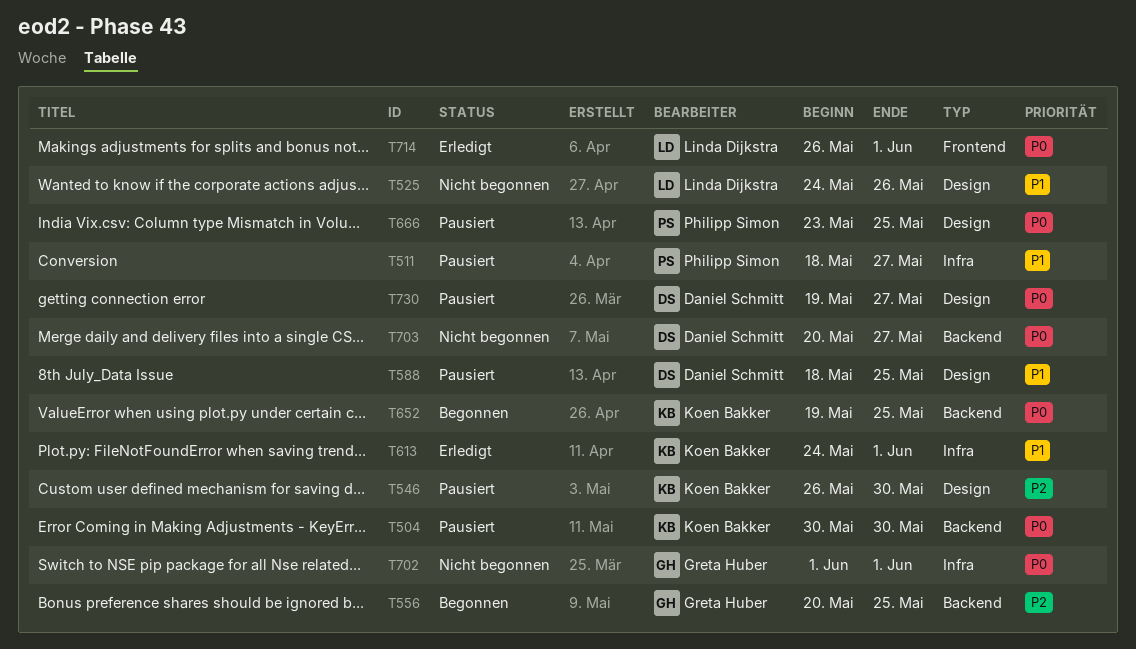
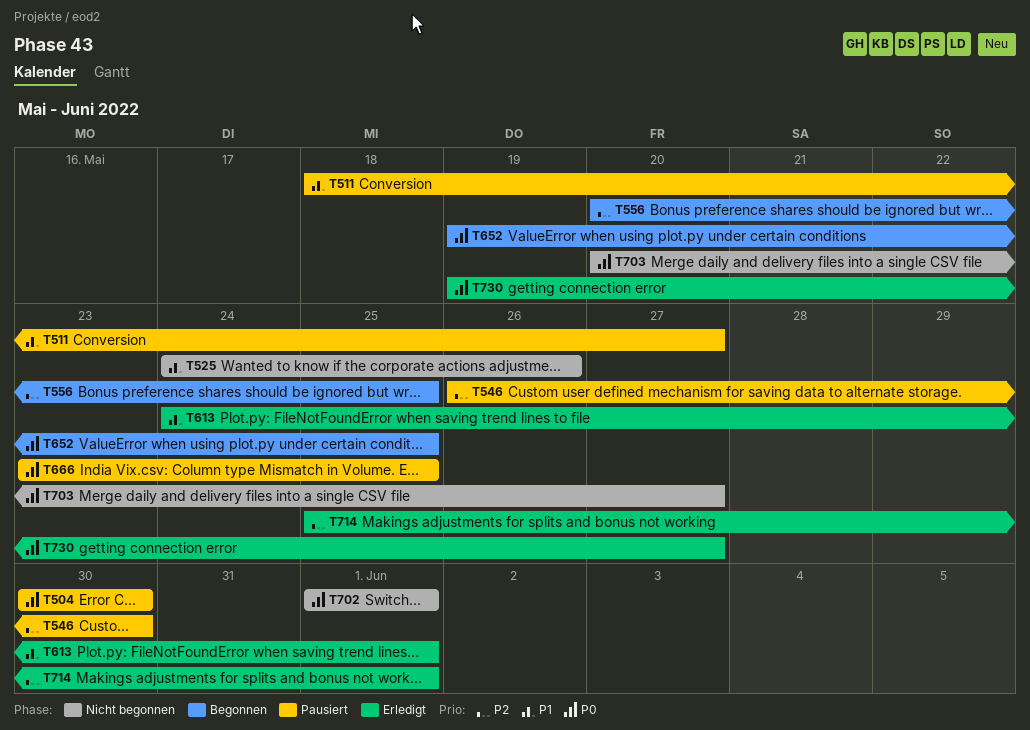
T588: present -> none
T714, priority: P0 -> P2
T714, start: May 26 -> May 25
T730, status: Pausiert -> Erledigt

